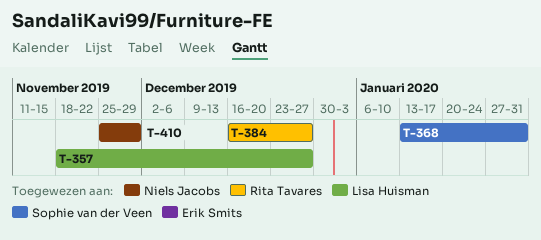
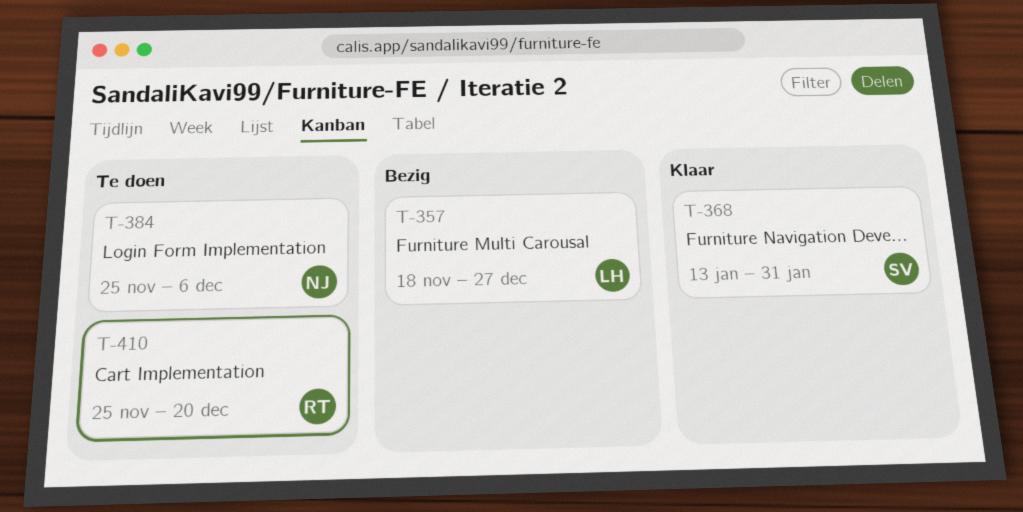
T-384, owner: Rita Tavares -> Niels Jacobs
T-384, start: Dec 16 -> Nov 25
T-384, due: Dec 27 -> Dec 6
T-410, owner: Niels Jacobs -> Rita Tavares
T-410, due: Nov 29 -> Dec 20

